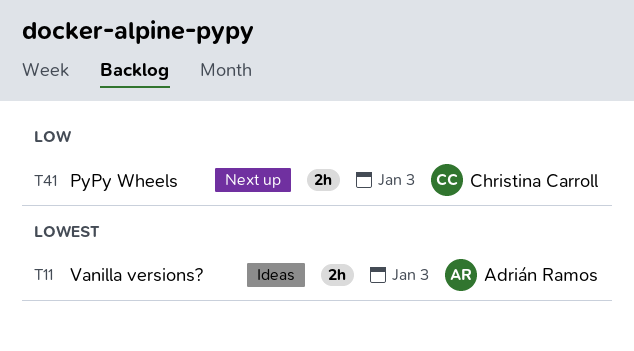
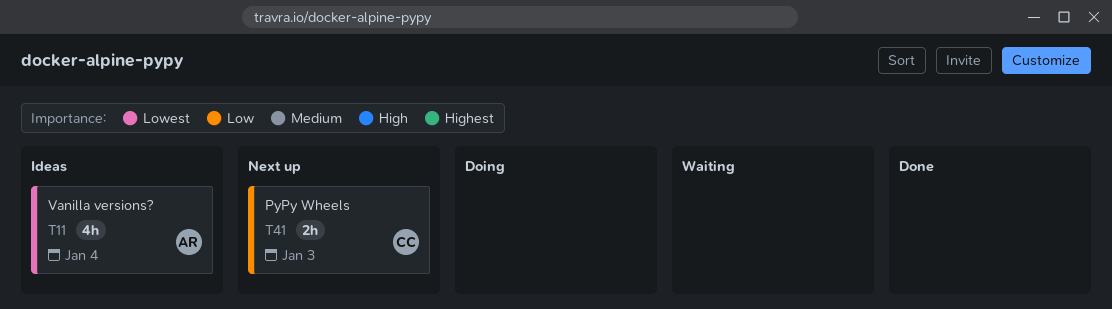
T11, estimate: 2h -> 4h
T11, due: Jan 3 -> Jan 4

